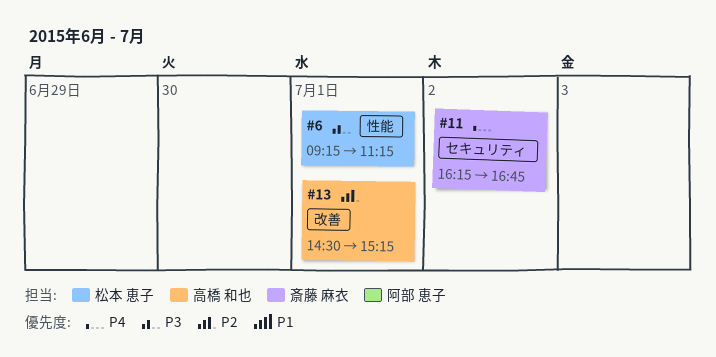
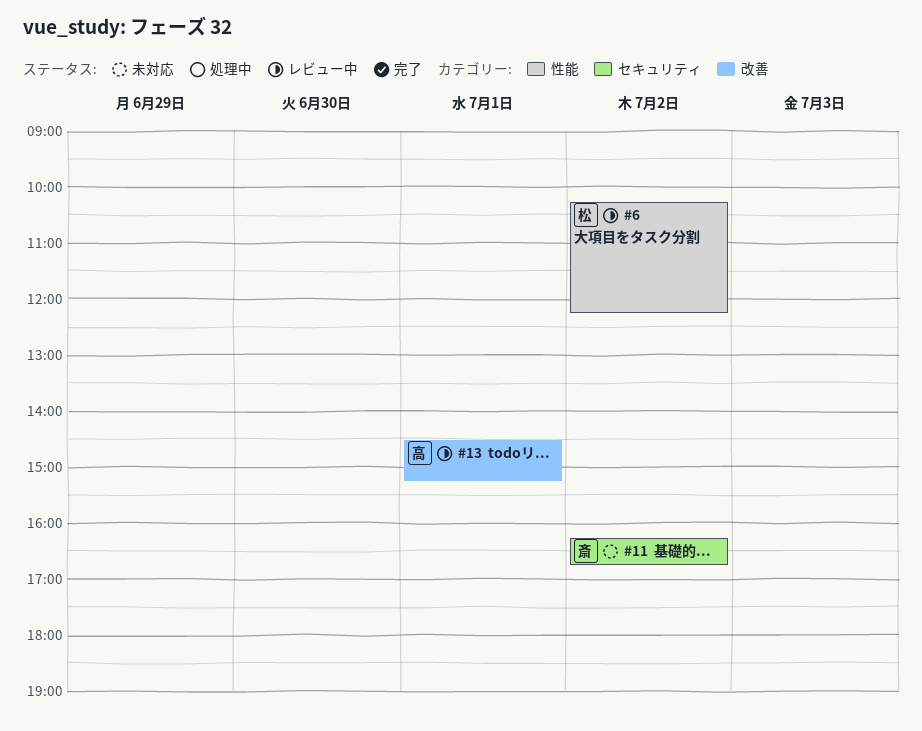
#6, day: Jul 1 -> Jul 2
#6, begins: 09:15 -> 10:15
#6, ends: 11:15 -> 12:15

